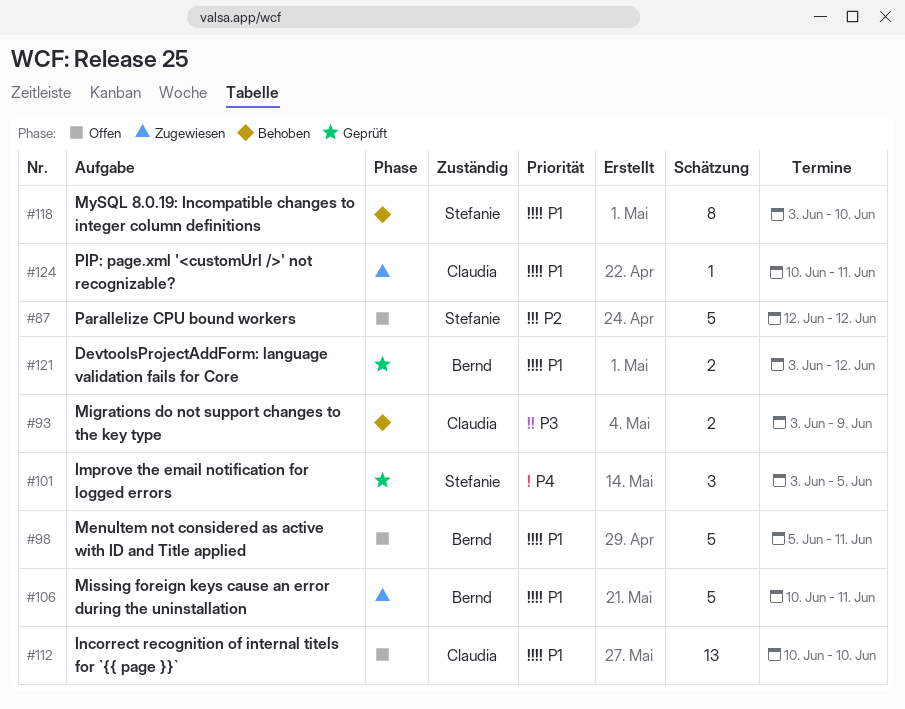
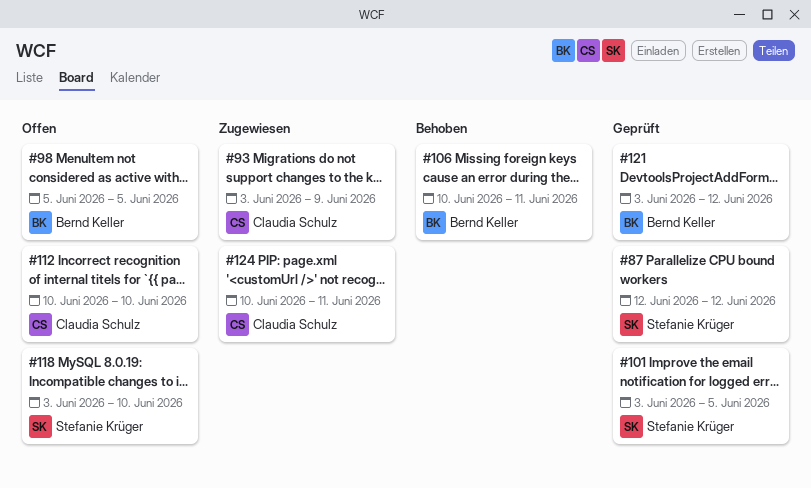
#87, status: Offen -> Geprüft
#93, status: Behoben -> Zugewiesen
#98, due: Jun 11 -> Jun 5
#106, status: Zugewiesen -> Behoben
#118, status: Behoben -> Offen

